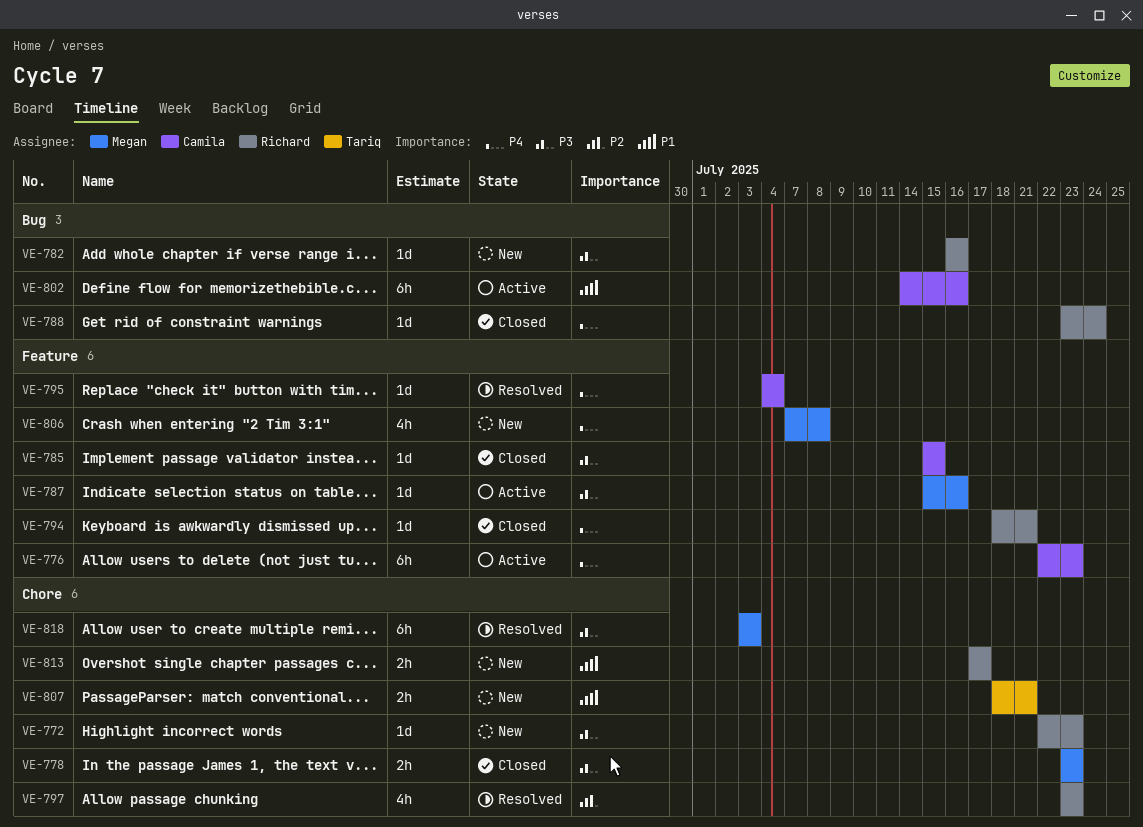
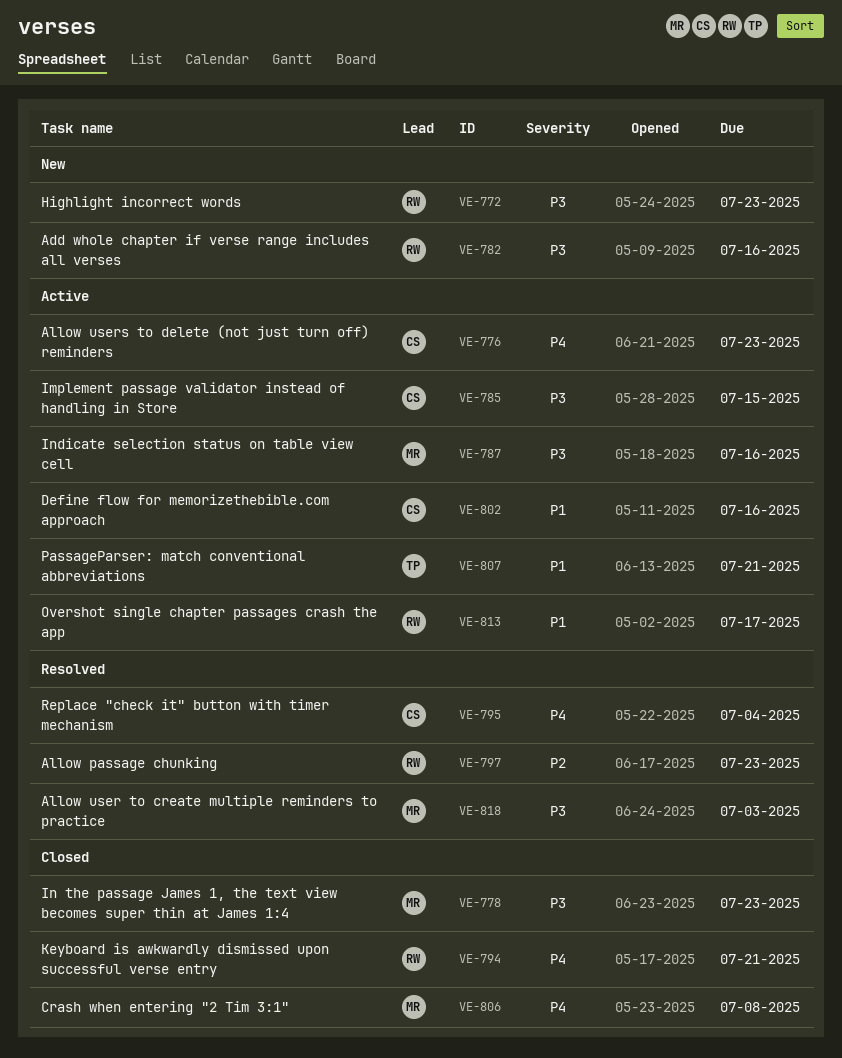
VE-785, status: Closed -> Active
VE-788: present -> none
VE-806, status: New -> Closed
VE-807, status: New -> Active
VE-813, status: New -> Active

